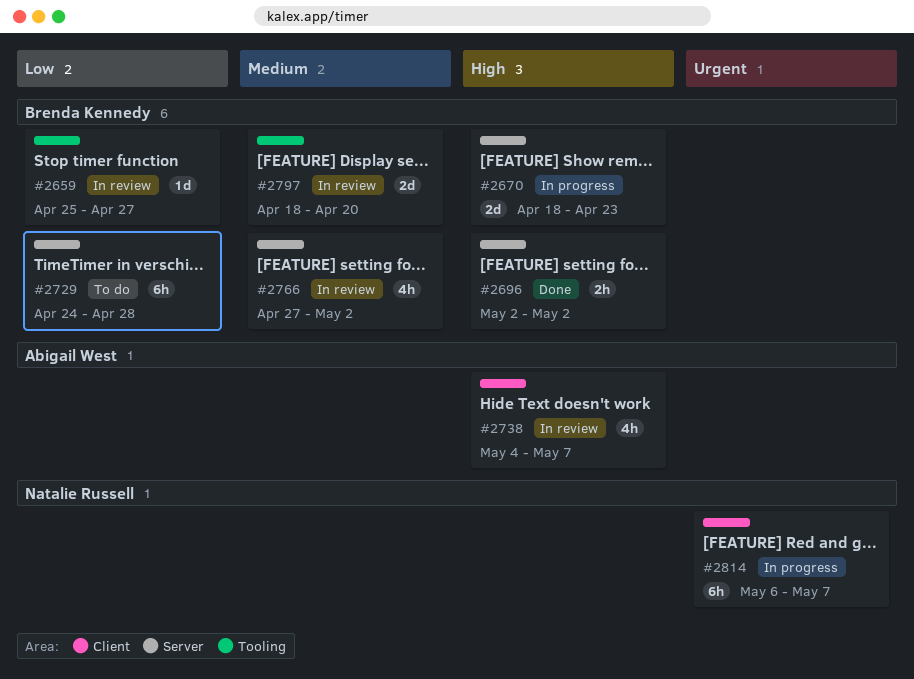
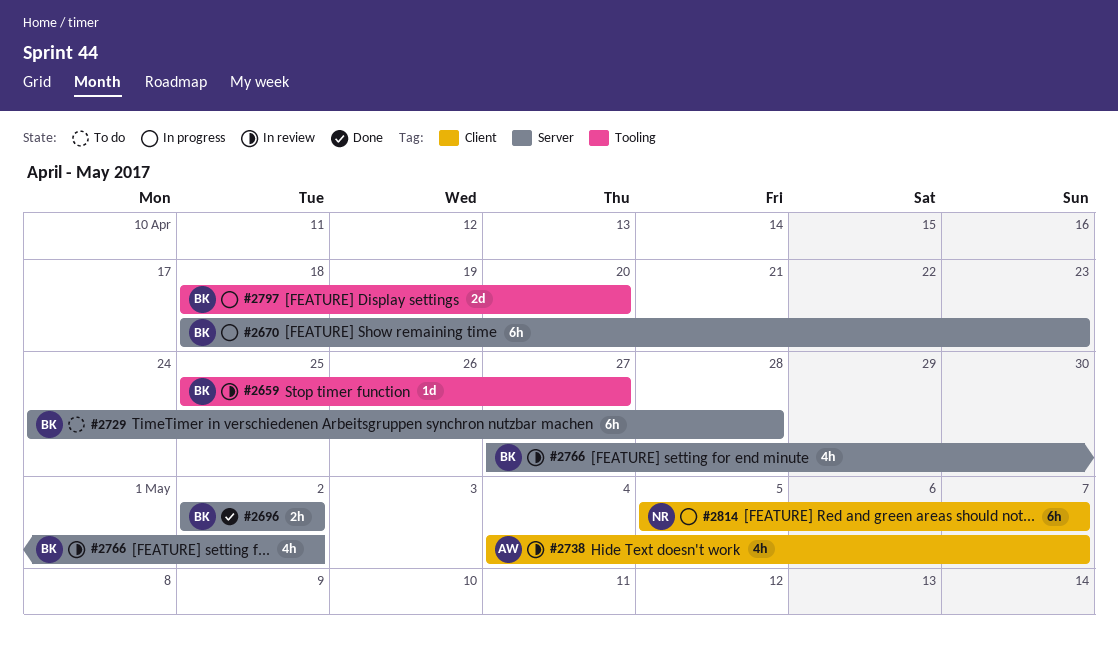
#2670, estimate: 2d -> 6h
#2797, status: In review -> In progress
#2814, start: May 6 -> May 5

